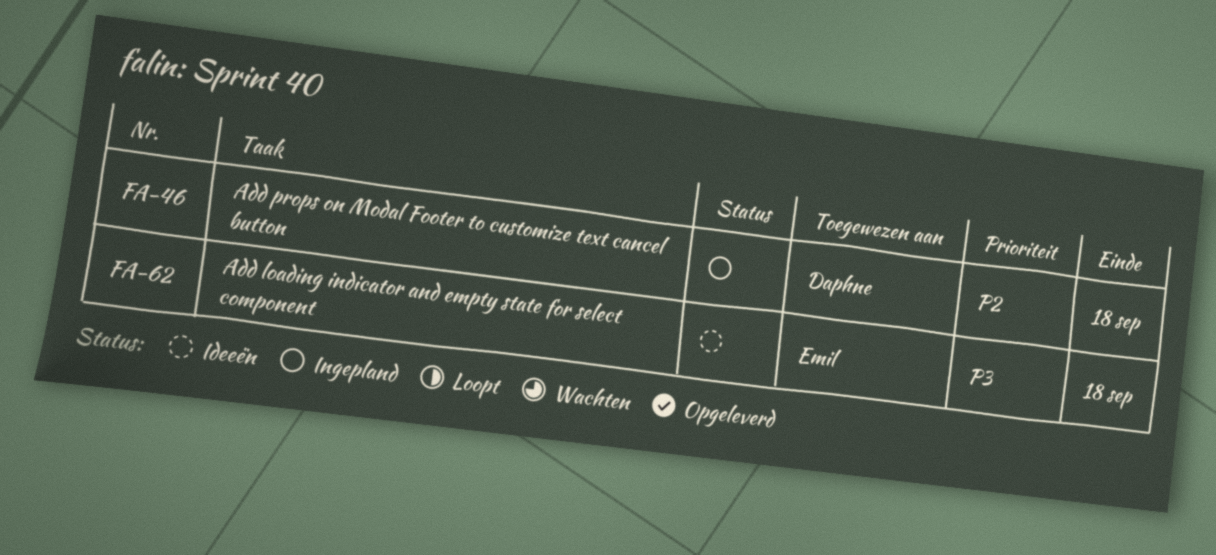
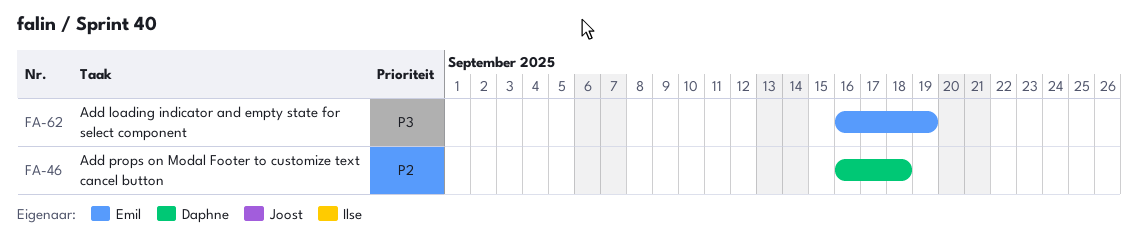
FA-62, due: Sep 18 -> Sep 19

